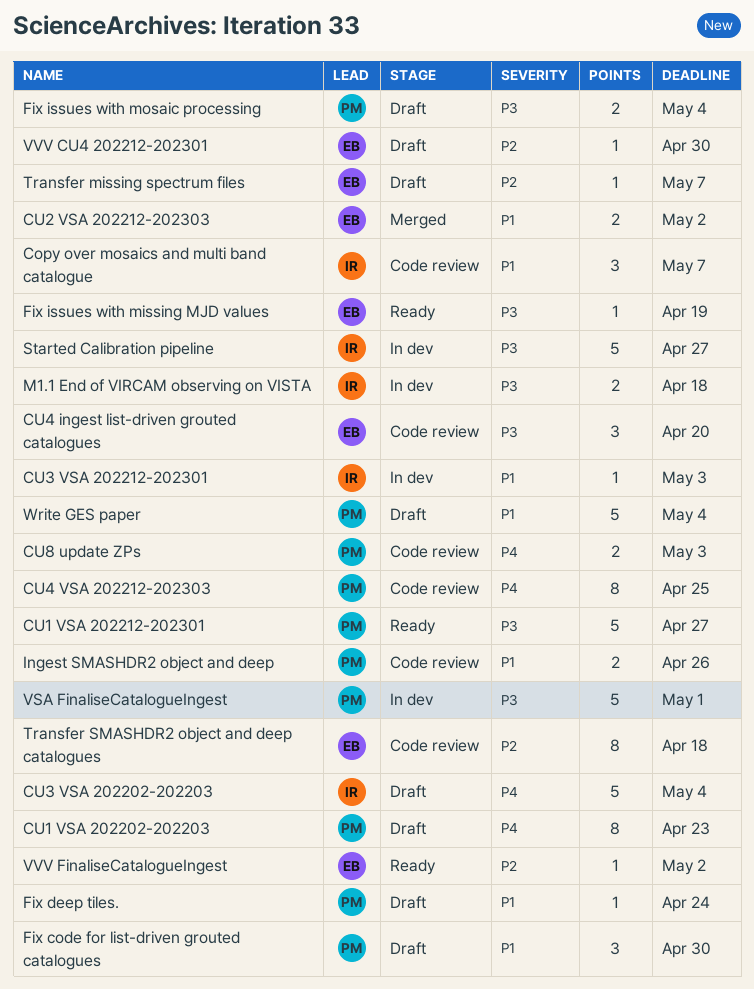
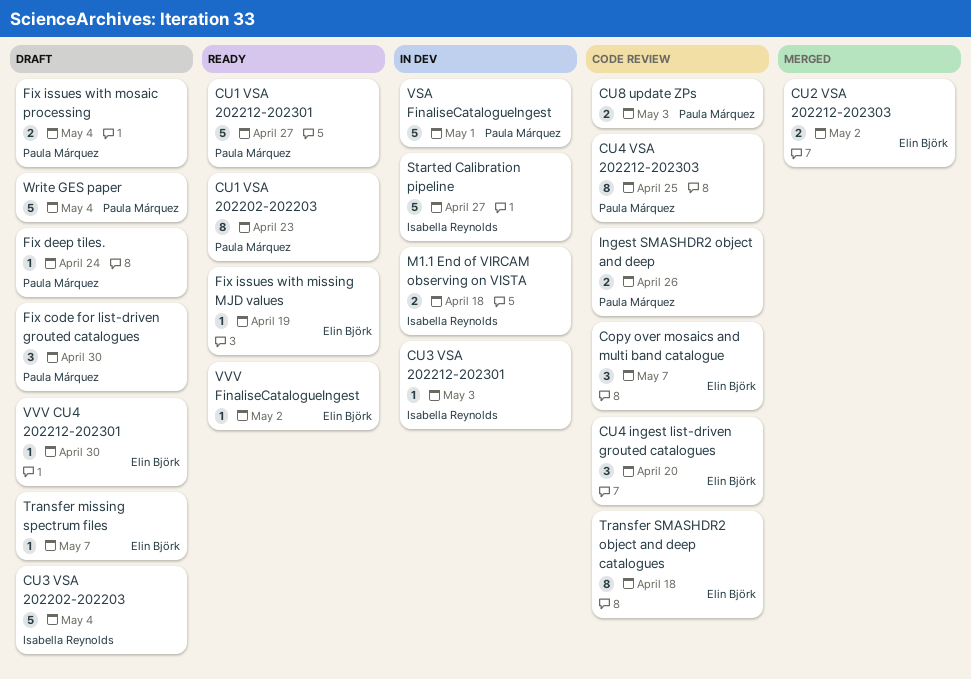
Copy over mosaics and multi band catalogue, owner: Isabella Reynolds -> Elin Björk
CU1 VSA 202202-202203, status: Draft -> Ready

